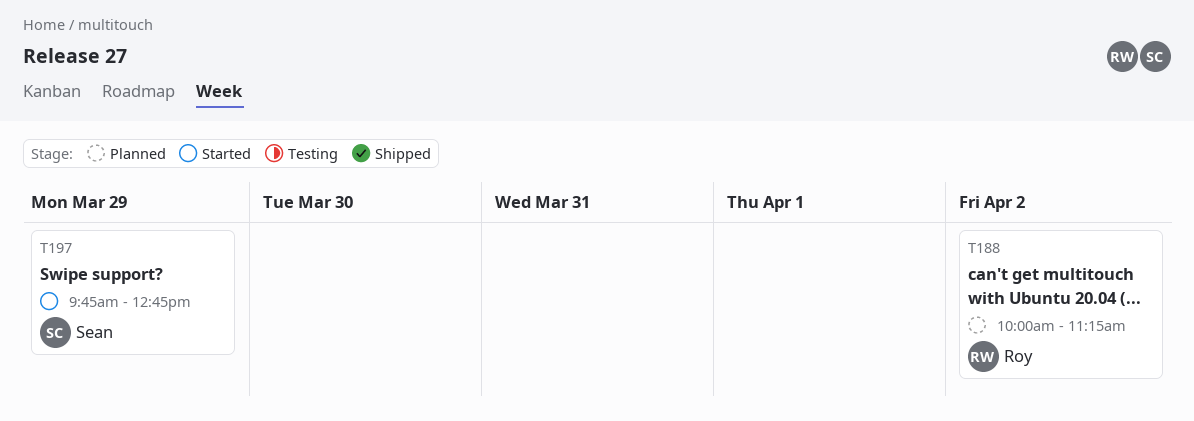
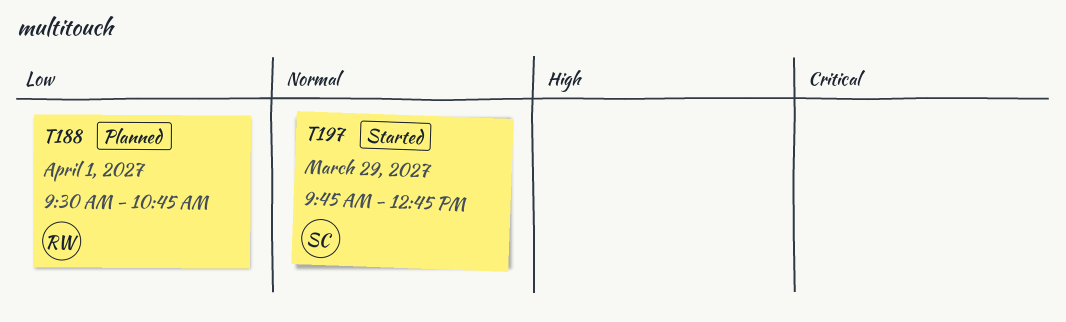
T188, day: Apr 2 -> Apr 1
T188, begins: 10:00 -> 09:30
T188, ends: 11:15 -> 10:45

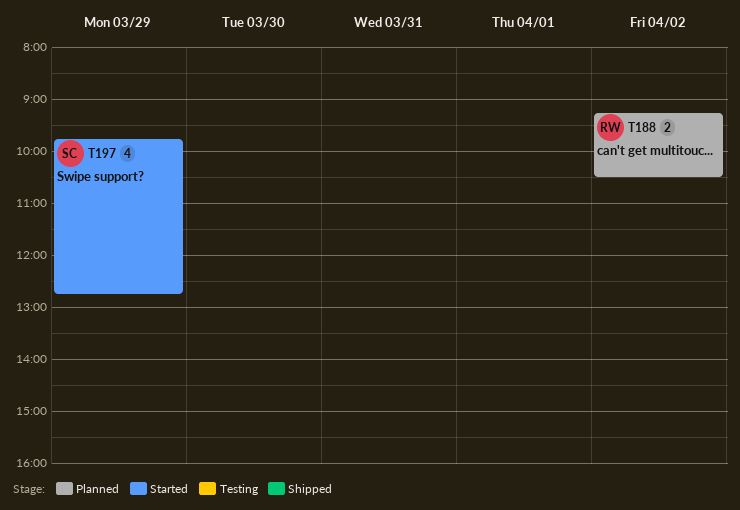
T188, day: Apr 1 -> Apr 2
T188, begins: 09:30 -> 09:15
T188, ends: 10:45 -> 10:30

